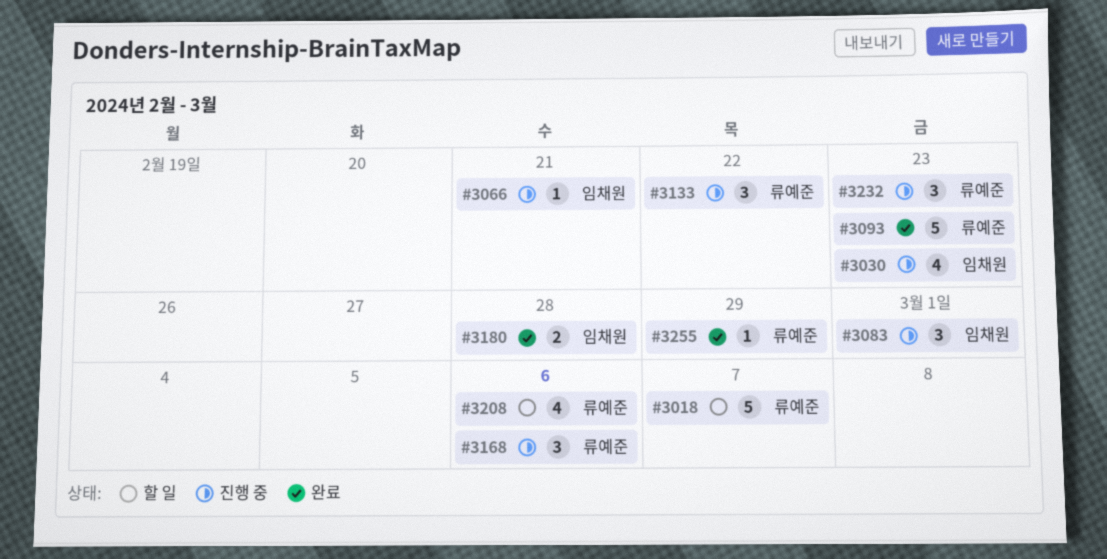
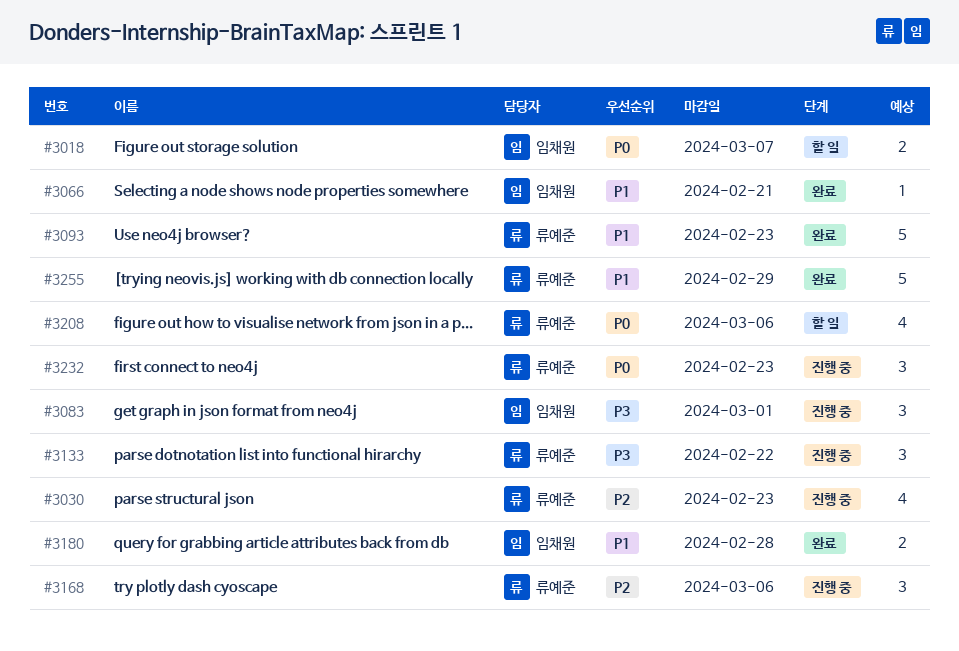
#3018, owner: 류예준 -> 임채원
#3018, estimate: 5 -> 2
#3030, owner: 임채원 -> 류예준
#3066, status: 진행 중 -> 완료
#3255, estimate: 1 -> 5

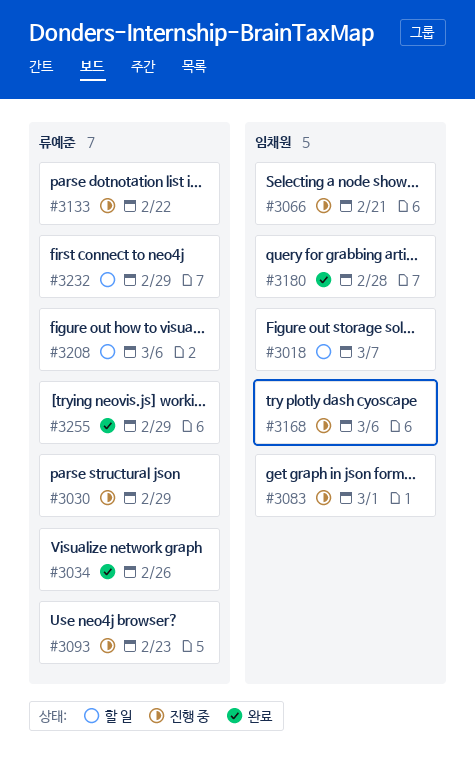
#3030, due: Feb 23 -> Feb 29
#3034: none -> present
#3066, status: 완료 -> 진행 중
#3093, status: 완료 -> 진행 중
#3168, owner: 류예준 -> 임채원
#3232, status: 진행 중 -> 할 일
#3232, due: Feb 23 -> Feb 29

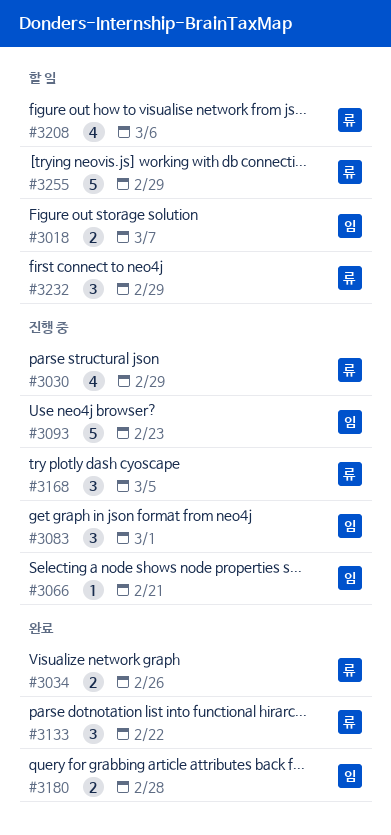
#3093, owner: 류예준 -> 임채원
#3133, status: 진행 중 -> 완료
#3168, owner: 임채원 -> 류예준
#3168, due: Mar 6 -> Mar 5
#3255, status: 완료 -> 할 일

